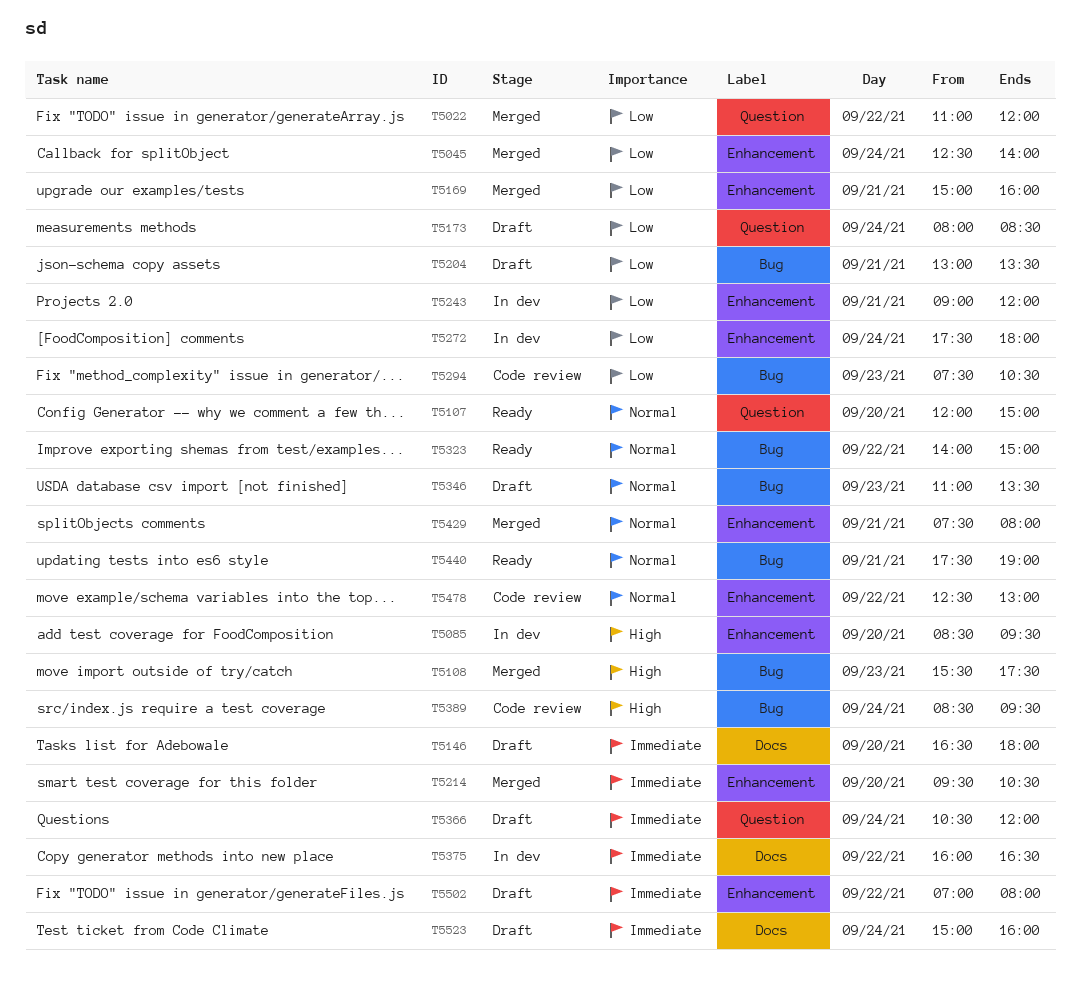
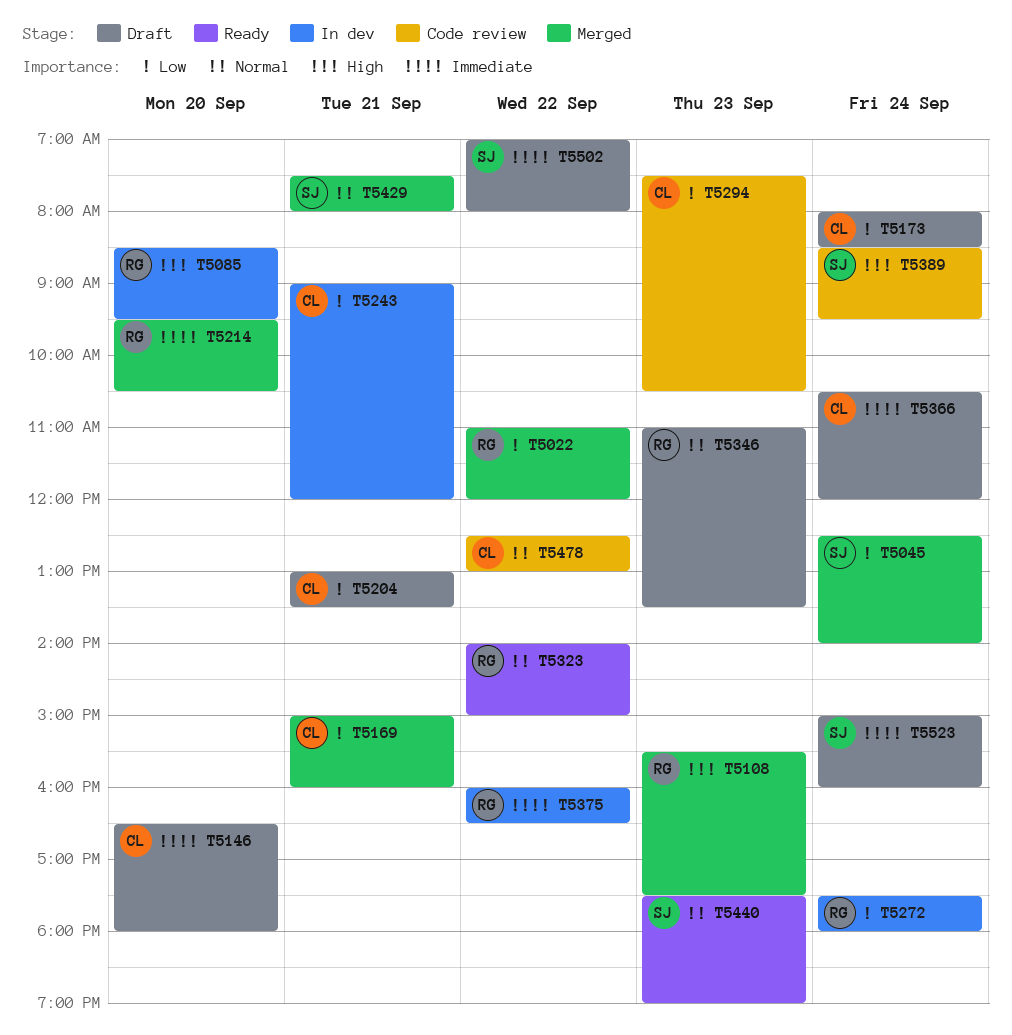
T5107: present -> none
T5440, day: Sep 21 -> Sep 23

